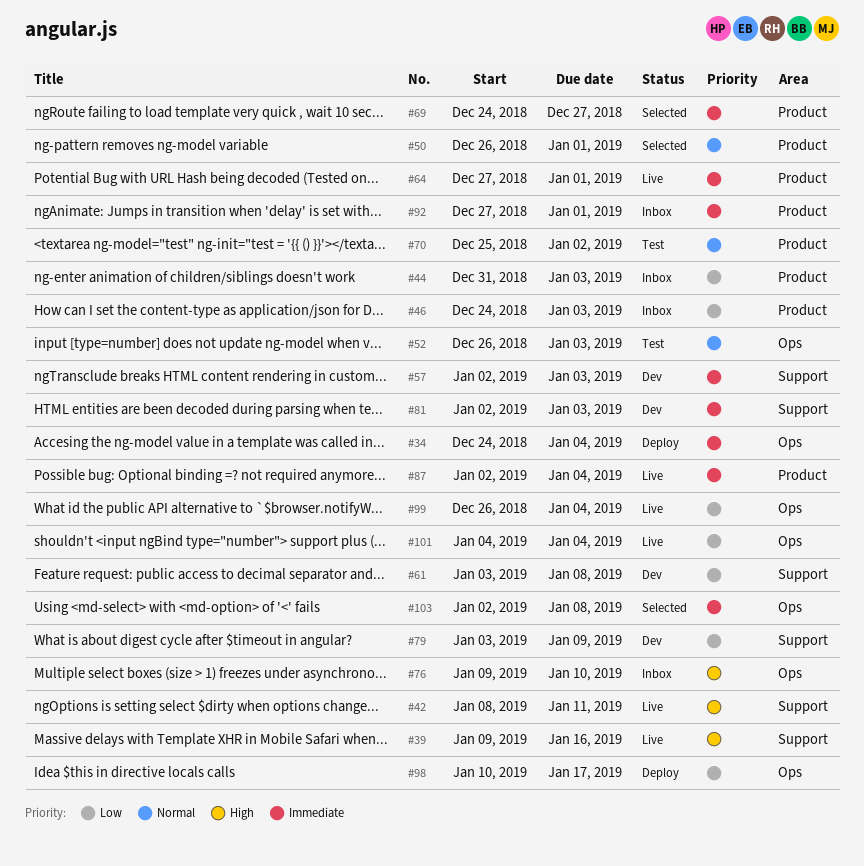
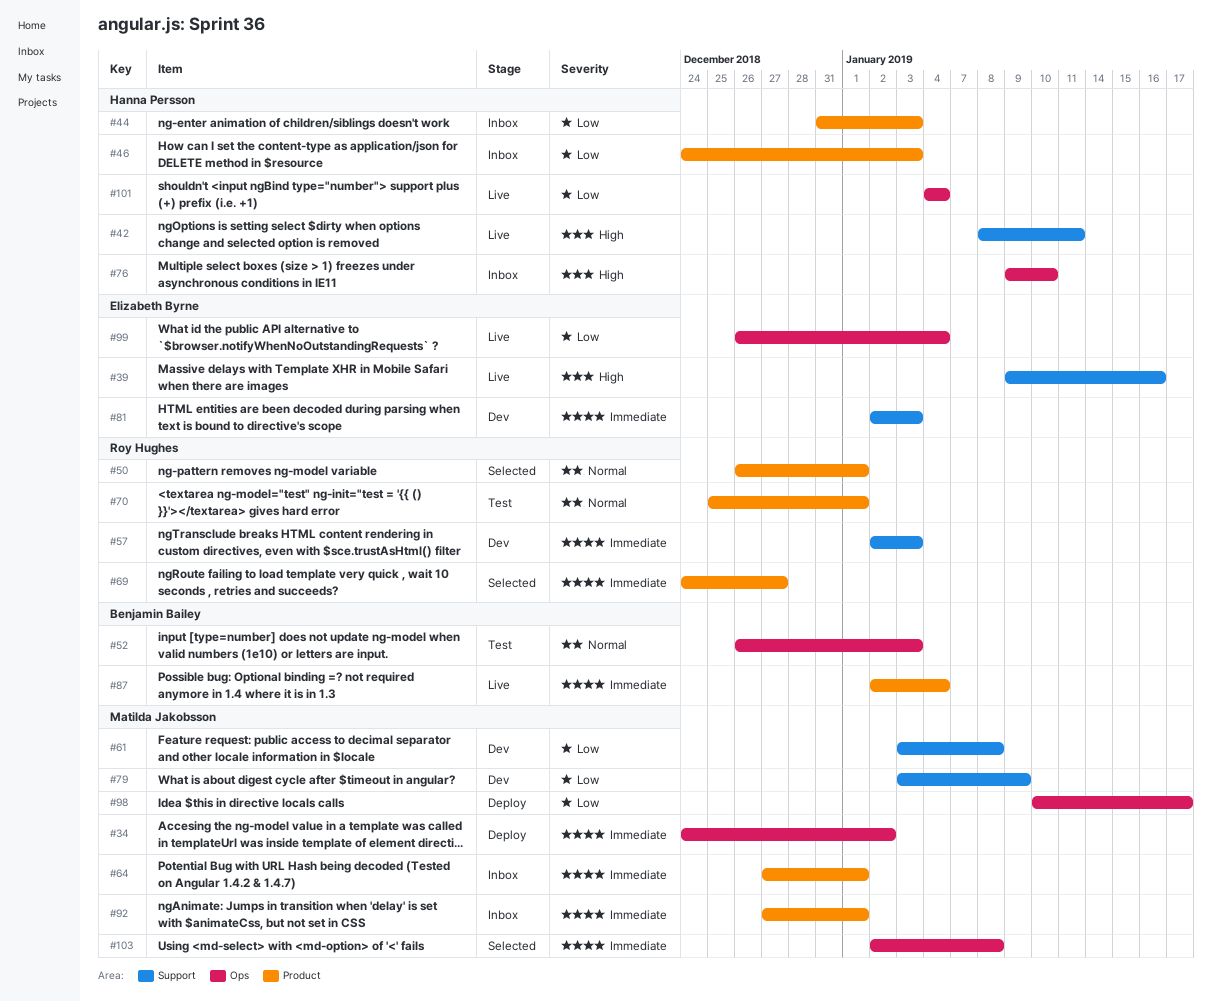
#34, due: Jan 4 -> Jan 2
#64, status: Live -> Inbox
#70, due: Jan 2 -> Jan 1

